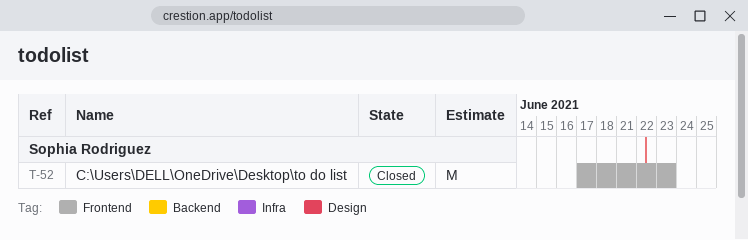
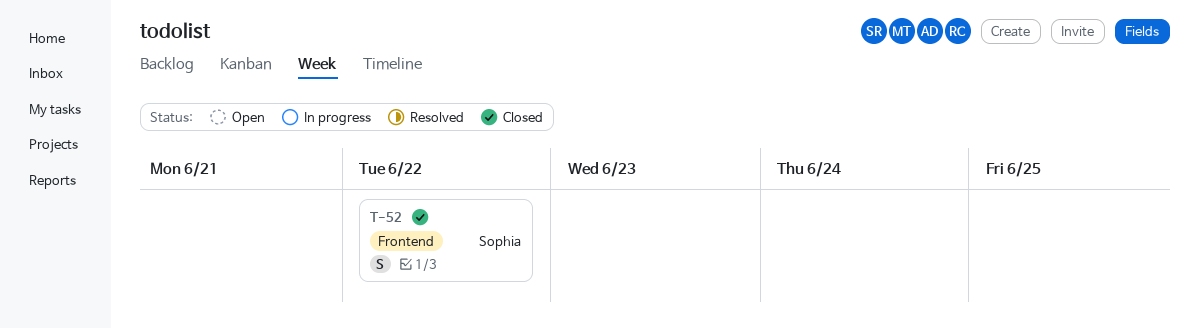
T-52, estimate: M -> S
T-52, due: Jun 23 -> Jun 22

